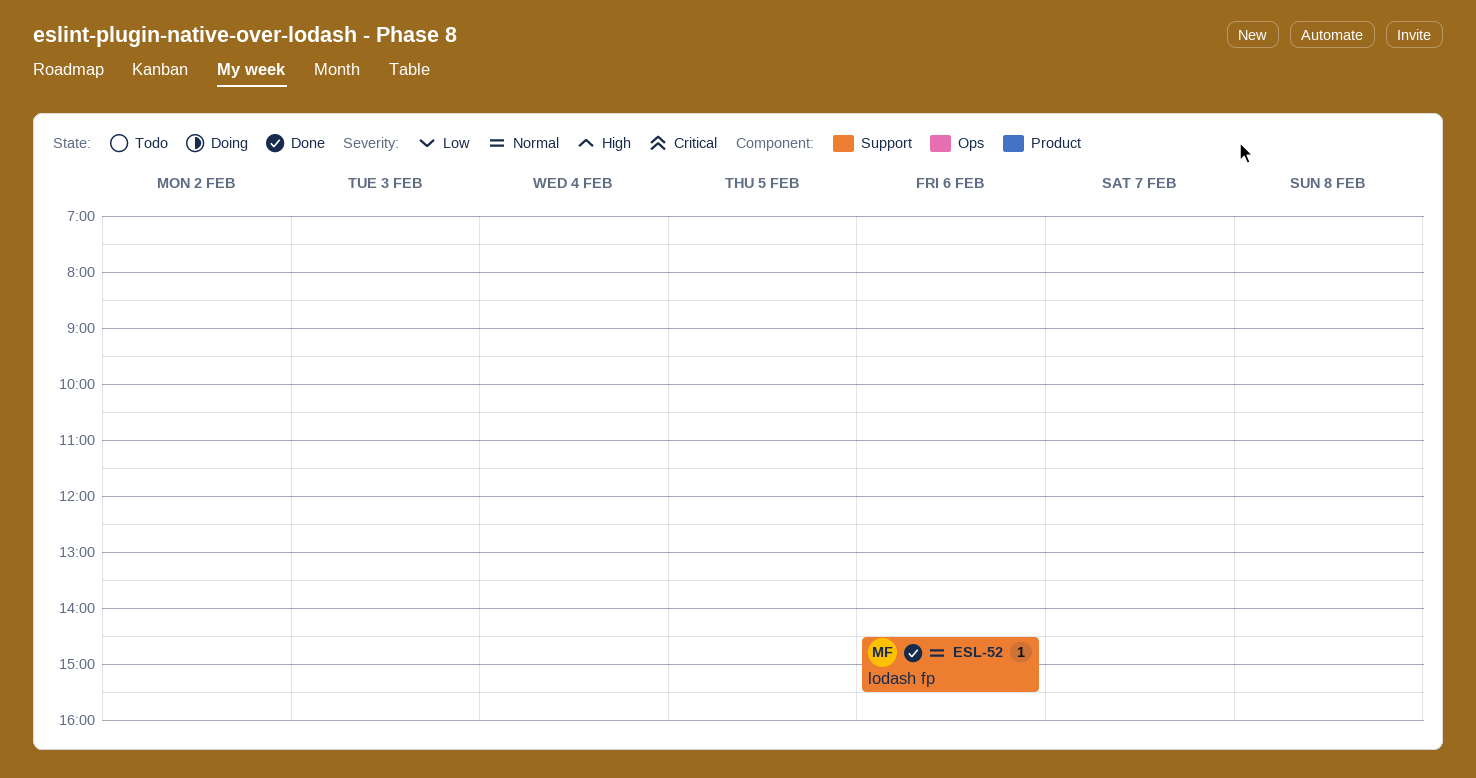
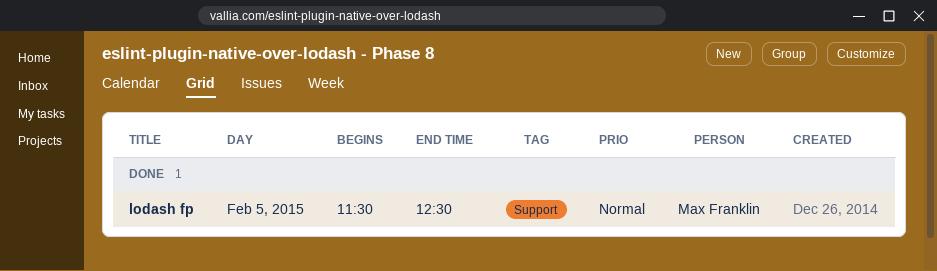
lodash fp, day: Feb 6 -> Feb 5
lodash fp, begins: 14:30 -> 11:30
lodash fp, ends: 15:30 -> 12:30

